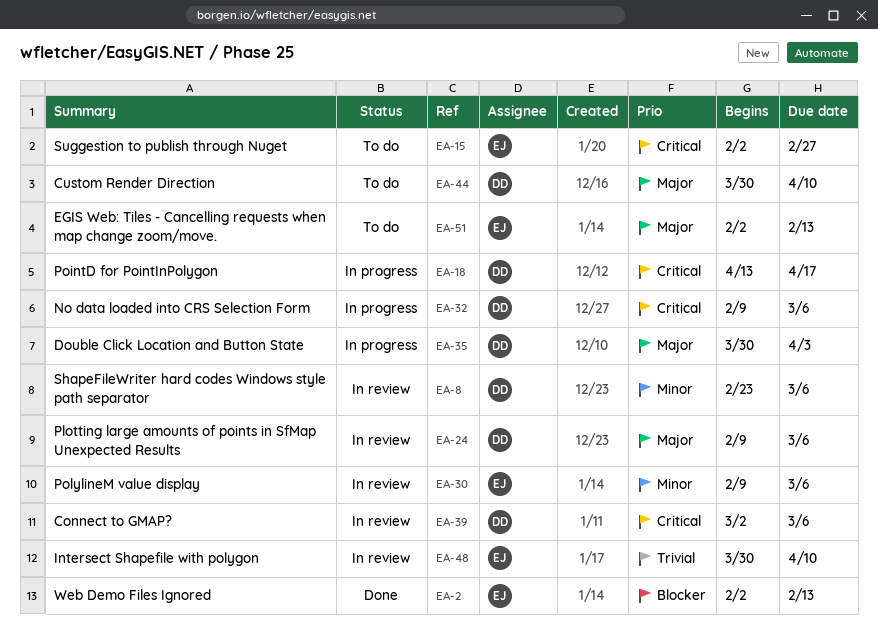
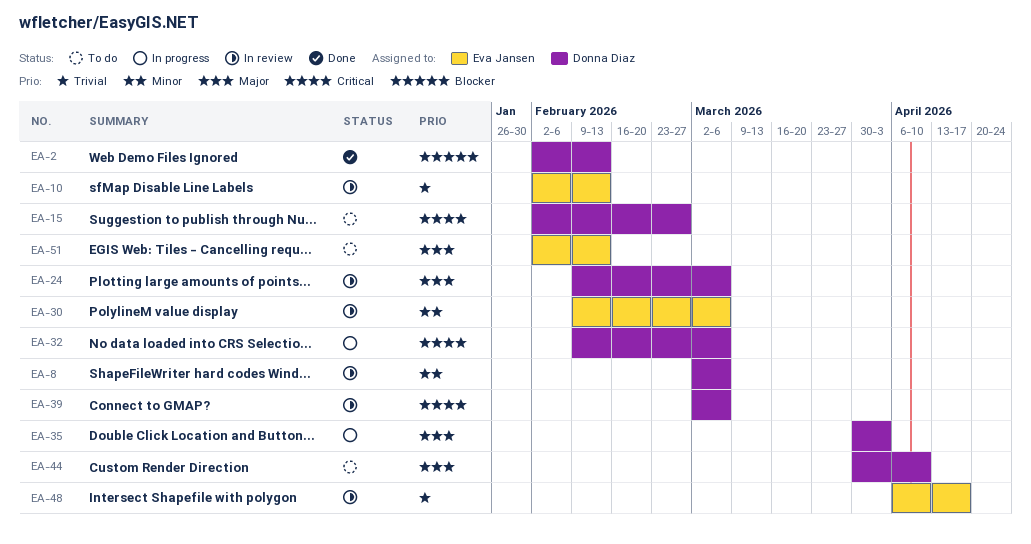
EA-2, owner: Eva Jansen -> Donna Diaz
EA-8, start: Feb 23 -> Mar 2
EA-10: none -> present
EA-15, owner: Eva Jansen -> Donna Diaz
EA-18: present -> none
EA-48, start: Mar 30 -> Apr 6
EA-48, due: Apr 10 -> Apr 17

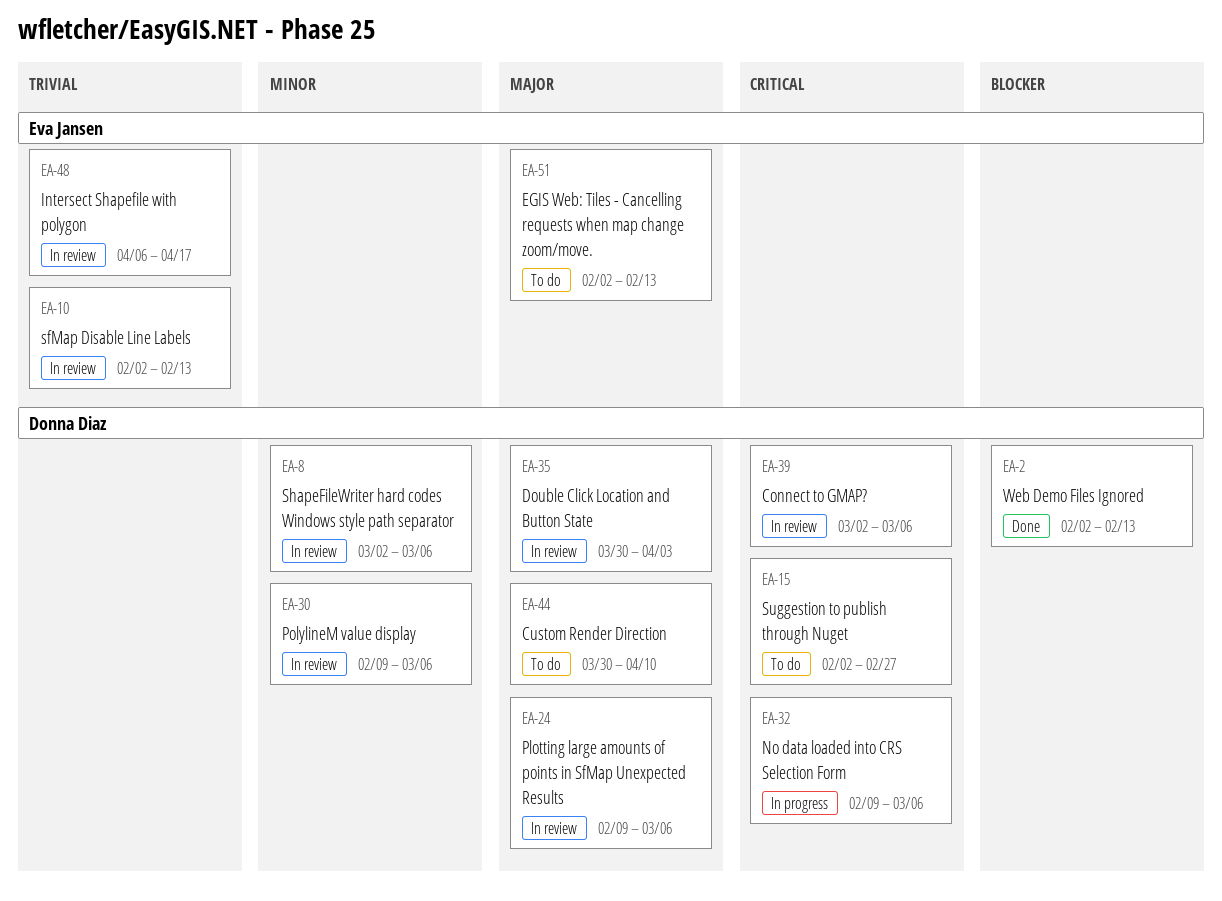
EA-30, owner: Eva Jansen -> Donna Diaz
EA-35, status: In progress -> In review

